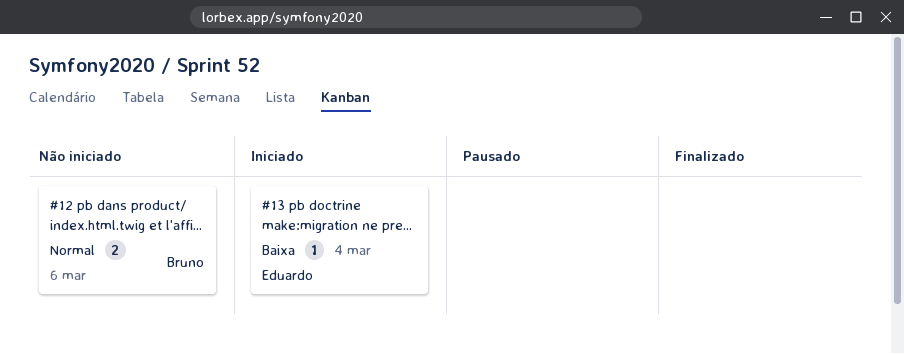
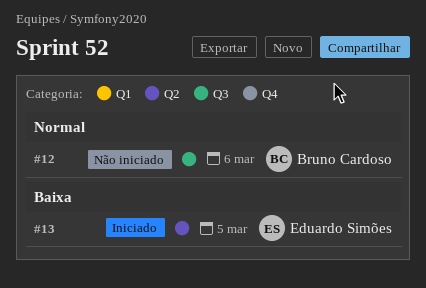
#13, due: Mar 4 -> Mar 5

